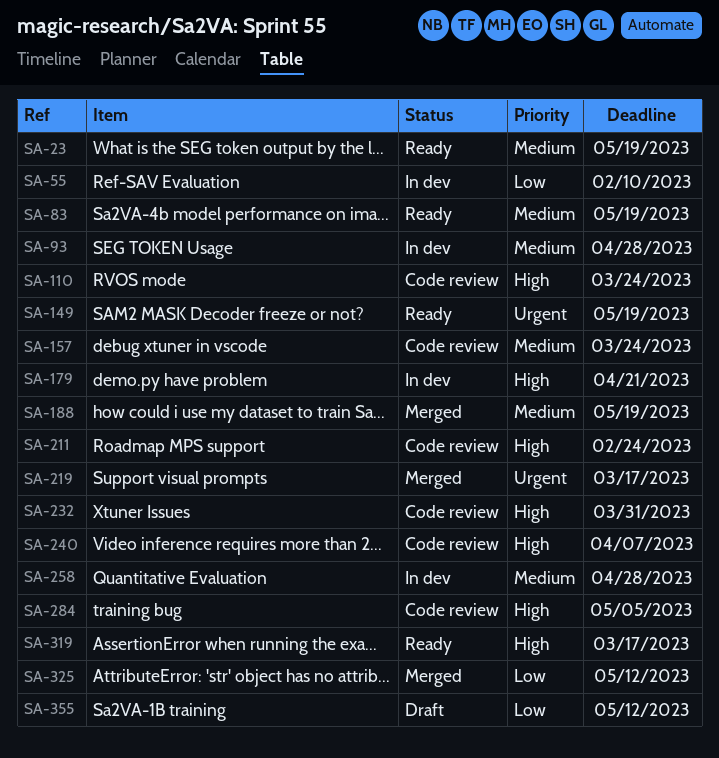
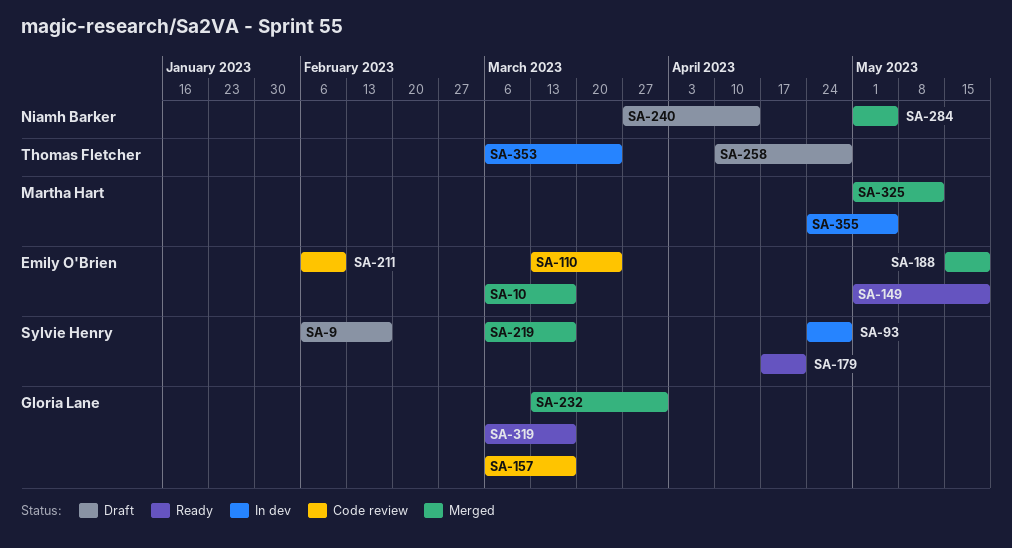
SA-9: none -> present
SA-10: none -> present
SA-23: present -> none
SA-55: present -> none
SA-83: present -> none
SA-157, due: Mar 24 -> Mar 17
SA-179, status: In dev -> Ready
SA-211, due: Feb 24 -> Feb 10
SA-232, status: Code review -> Merged
SA-240, status: Code review -> Draft
SA-240, due: Apr 7 -> Apr 14
SA-258, status: In dev -> Draft
SA-284, status: Code review -> Merged
SA-353: none -> present
SA-355, status: Draft -> In dev
SA-355, due: May 12 -> May 5

